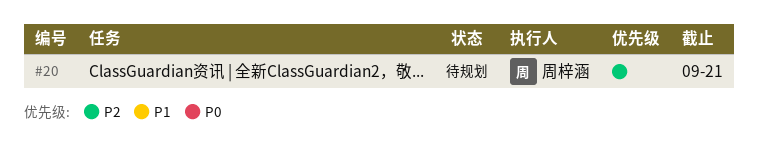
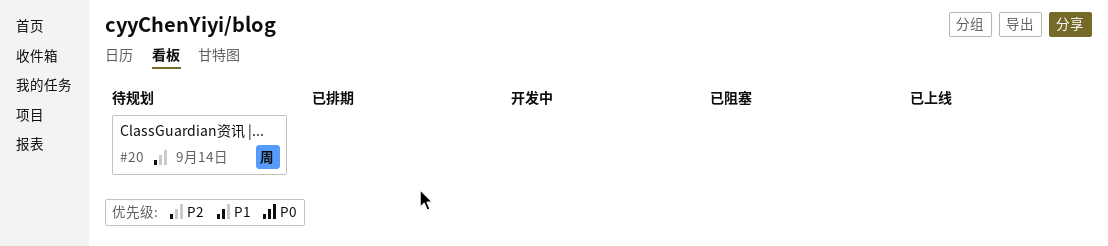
#20, due: Sep 21 -> Sep 14

